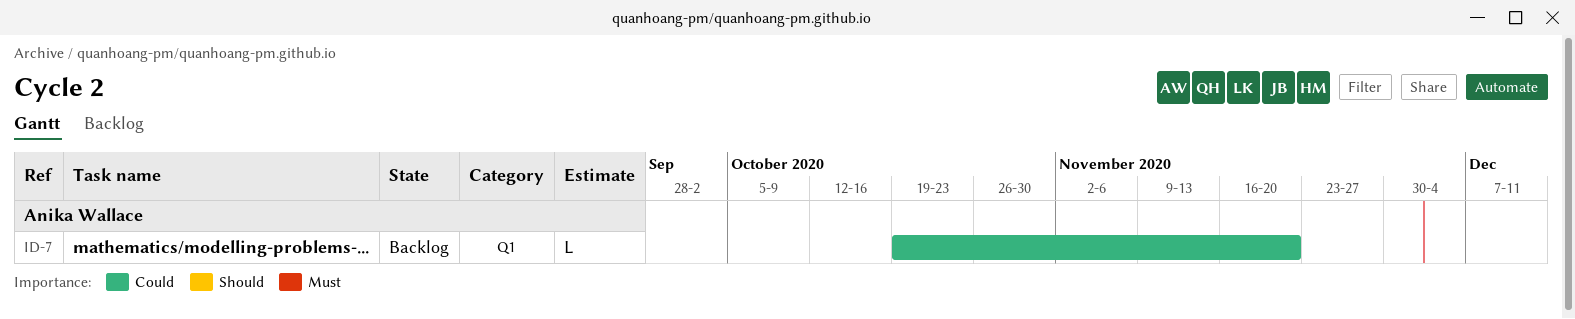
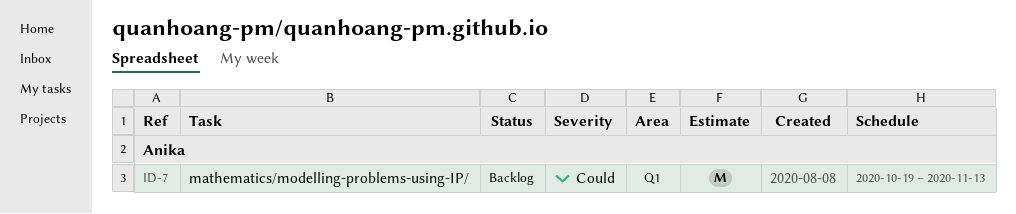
ID-7, estimate: L -> M
ID-7, due: Nov 20 -> Nov 13

